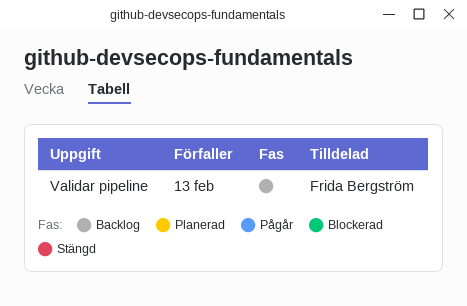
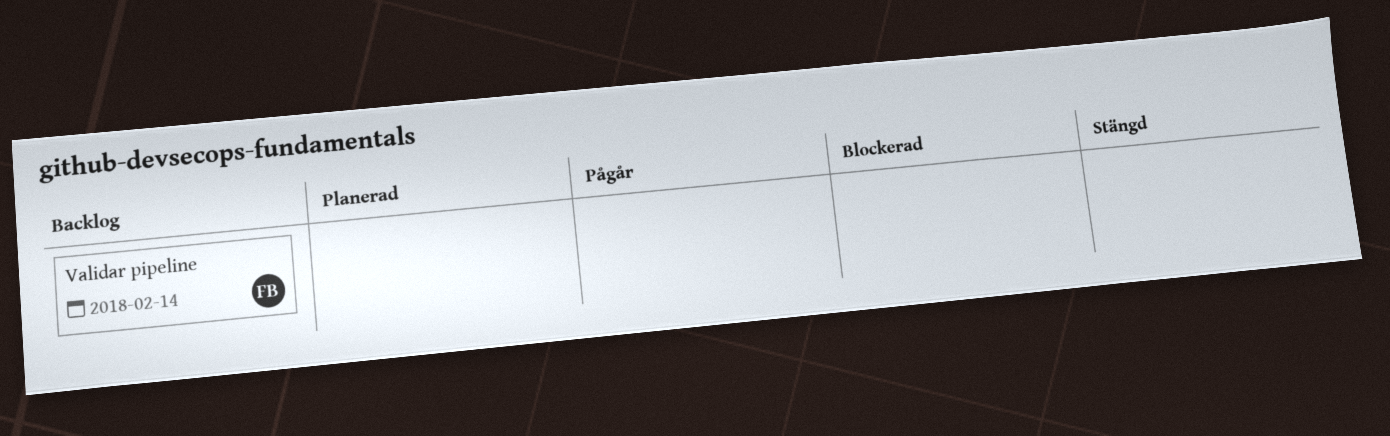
Validar pipeline, due: Feb 13 -> Feb 14

